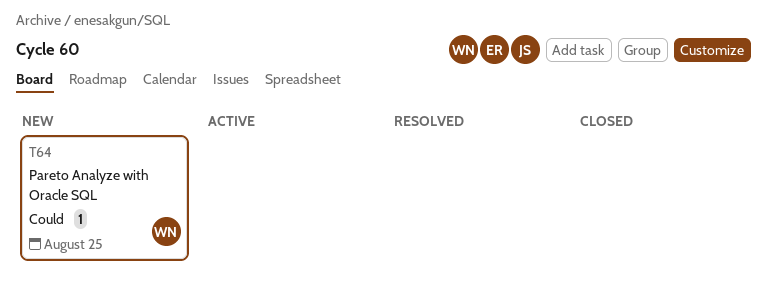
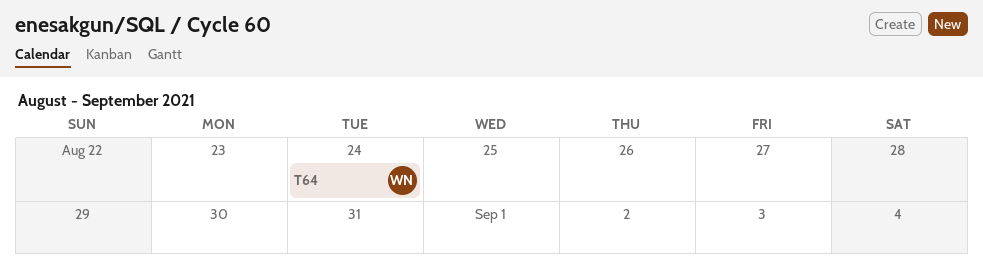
T64, due: Aug 25 -> Aug 24

